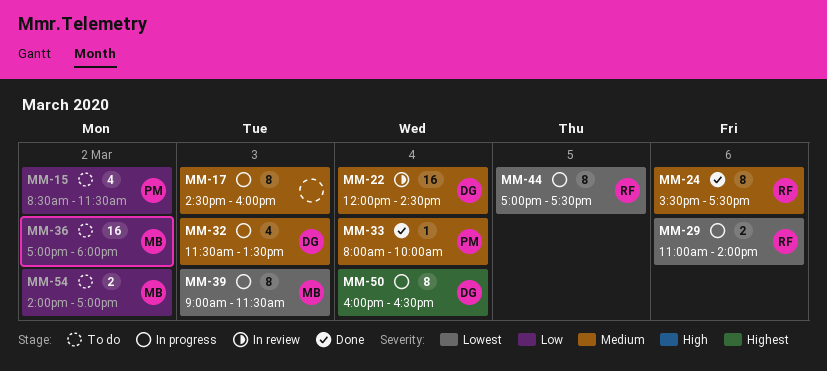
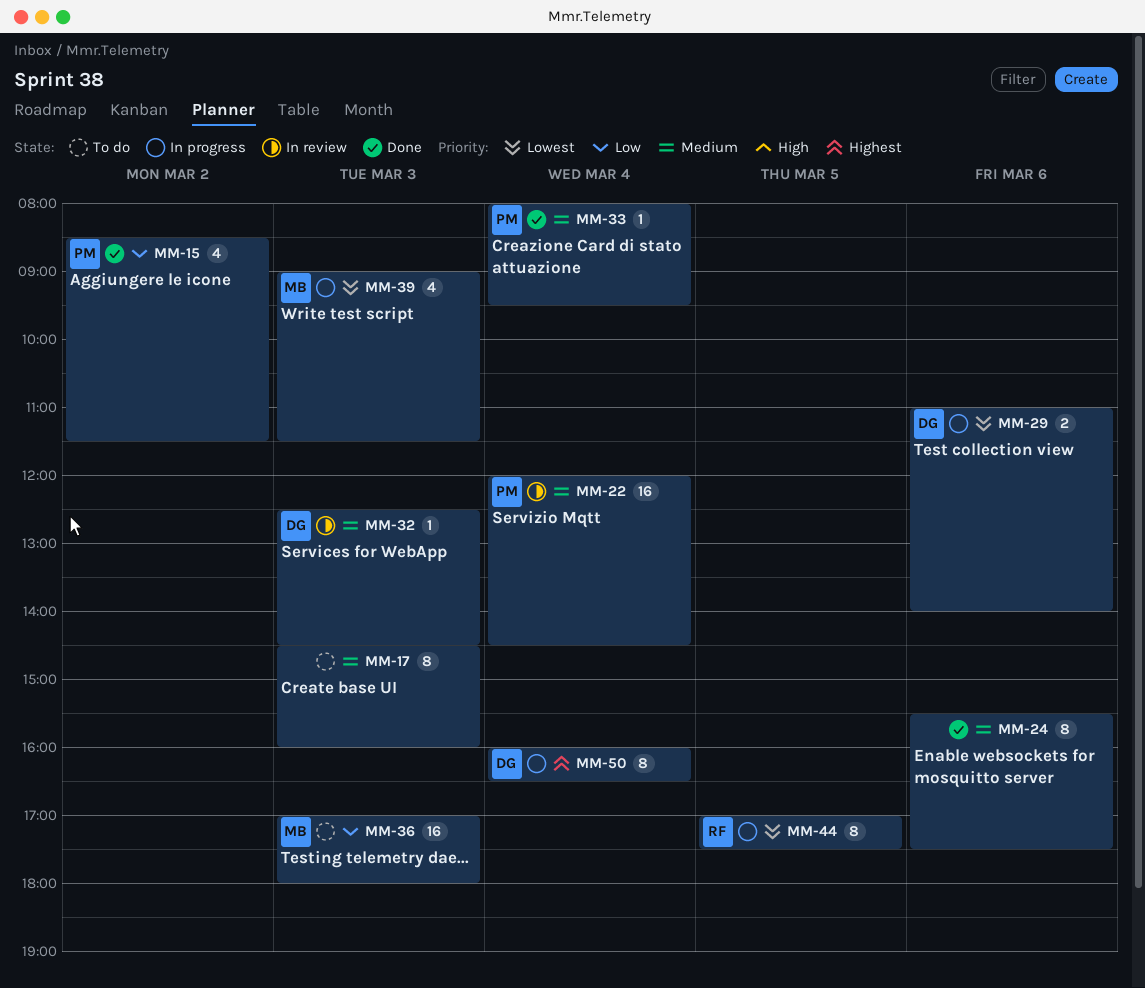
MM-15, status: To do -> Done
MM-17, status: In progress -> To do
MM-22, owner: DG -> PM
MM-24, owner: RF -> none
MM-29, owner: RF -> DG
MM-32, status: In progress -> In review
MM-32, estimate: 4 -> 1
MM-32, begins: 11:30 -> 12:30
MM-32, ends: 13:30 -> 14:30
MM-33, ends: 10:00 -> 09:30
MM-36, day: Mar 2 -> Mar 3
MM-39, estimate: 8 -> 4
MM-54: present -> none

